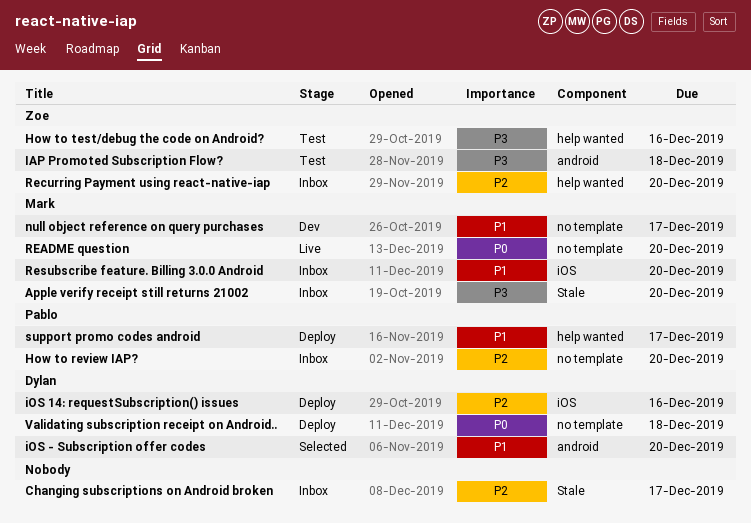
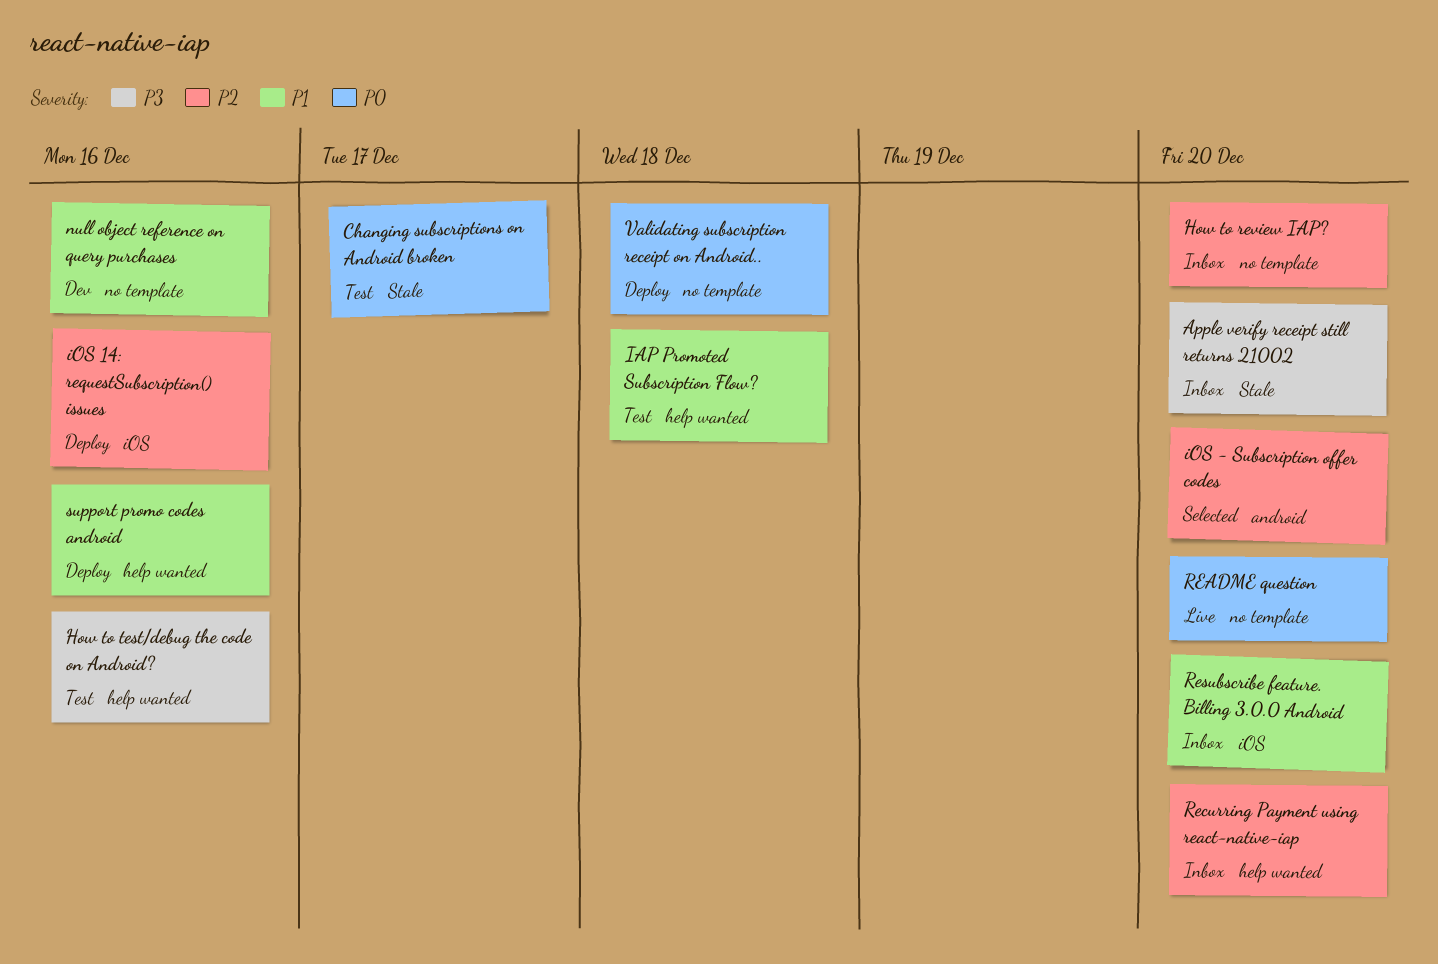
Changing subscriptions on Android broken, status: Inbox -> Test
Changing subscriptions on Android broken, priority: P2 -> P0
IAP Promoted Subscription Flow?, priority: P3 -> P1
IAP Promoted Subscription Flow?, label: android -> help wanted
iOS - Subscription offer codes, priority: P1 -> P2
null object reference on query purchases, due: Dec 17 -> Dec 16
support promo codes android, due: Dec 17 -> Dec 16

